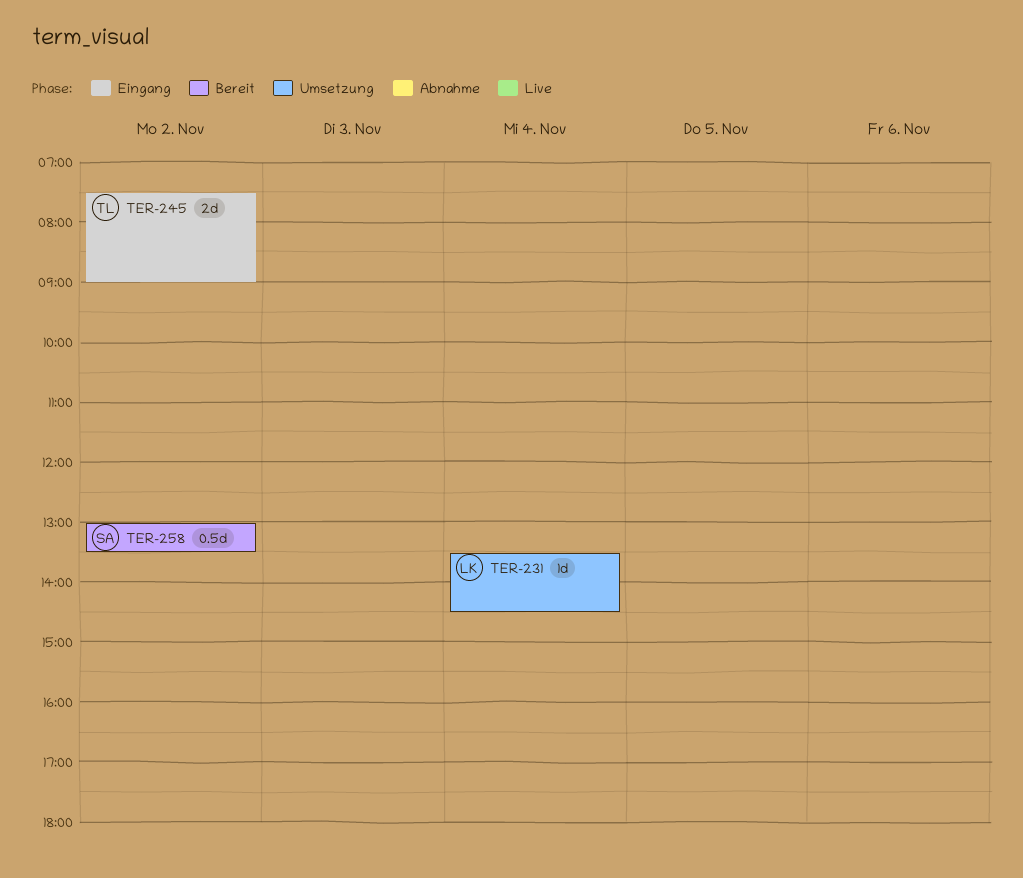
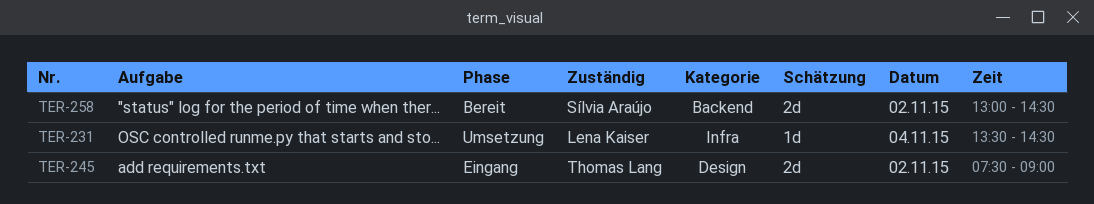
TER-258, estimate: 0.5d -> 2d
TER-258, ends: 13:30 -> 14:30

